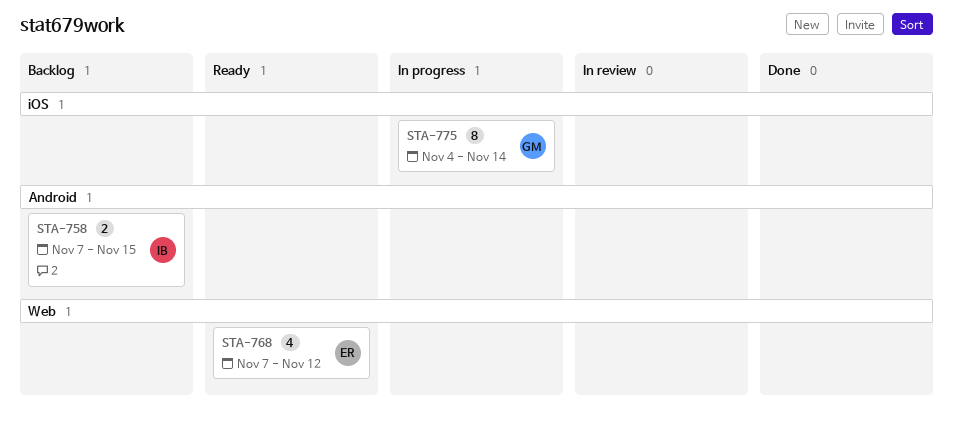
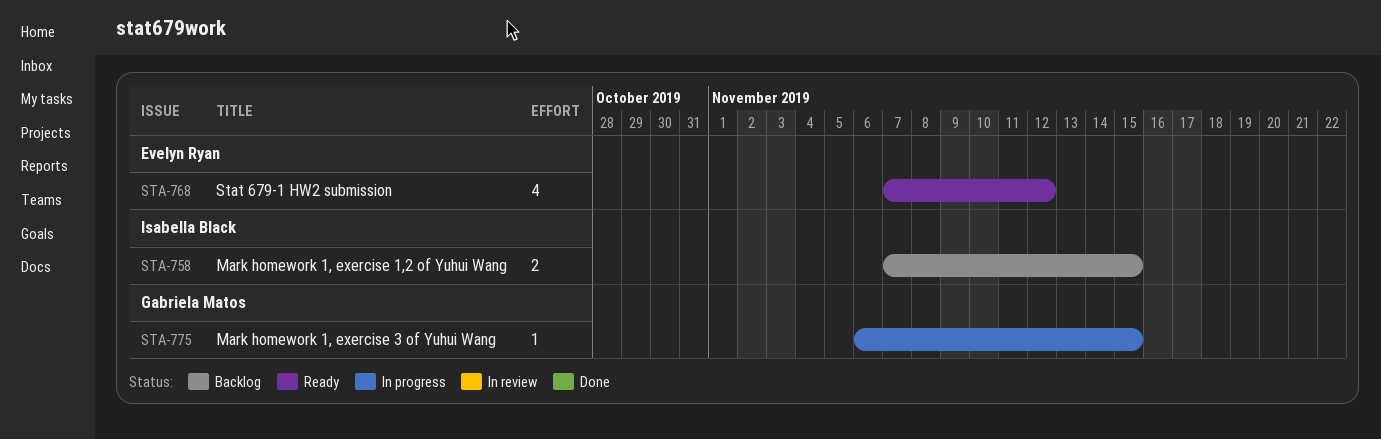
STA-775, estimate: 8 -> 1
STA-775, start: Nov 4 -> Nov 6
STA-775, due: Nov 14 -> Nov 15

